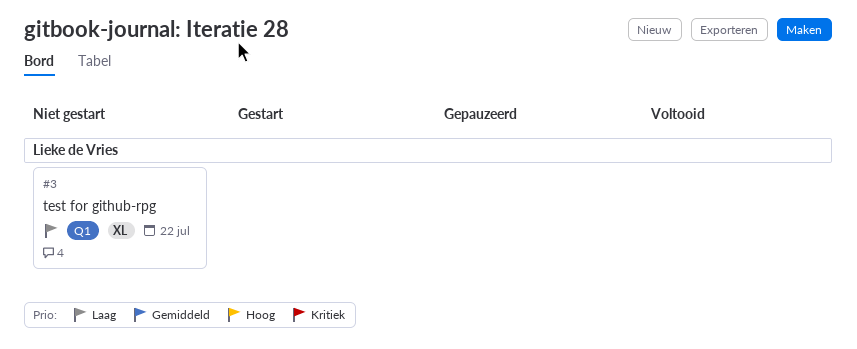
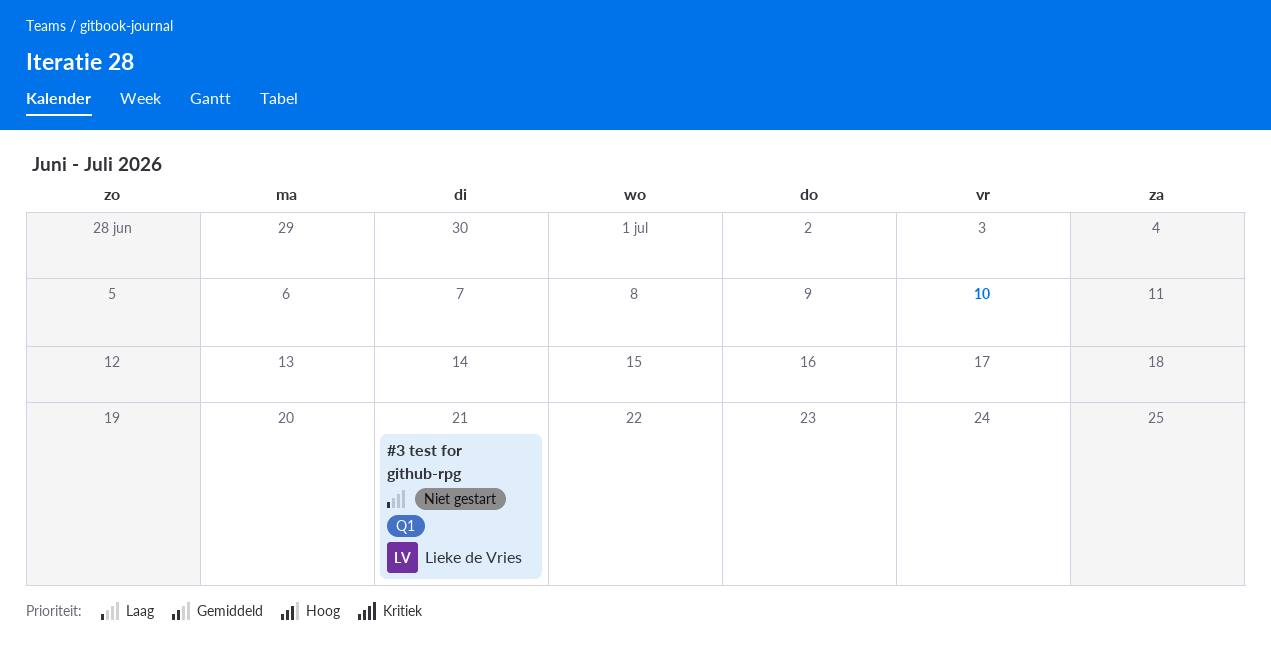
#3, due: Jul 22 -> Jul 21

